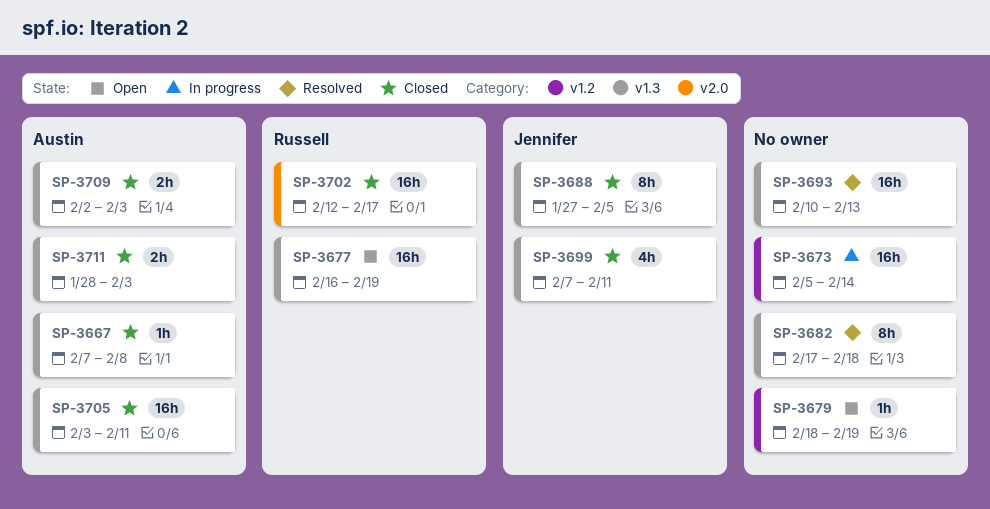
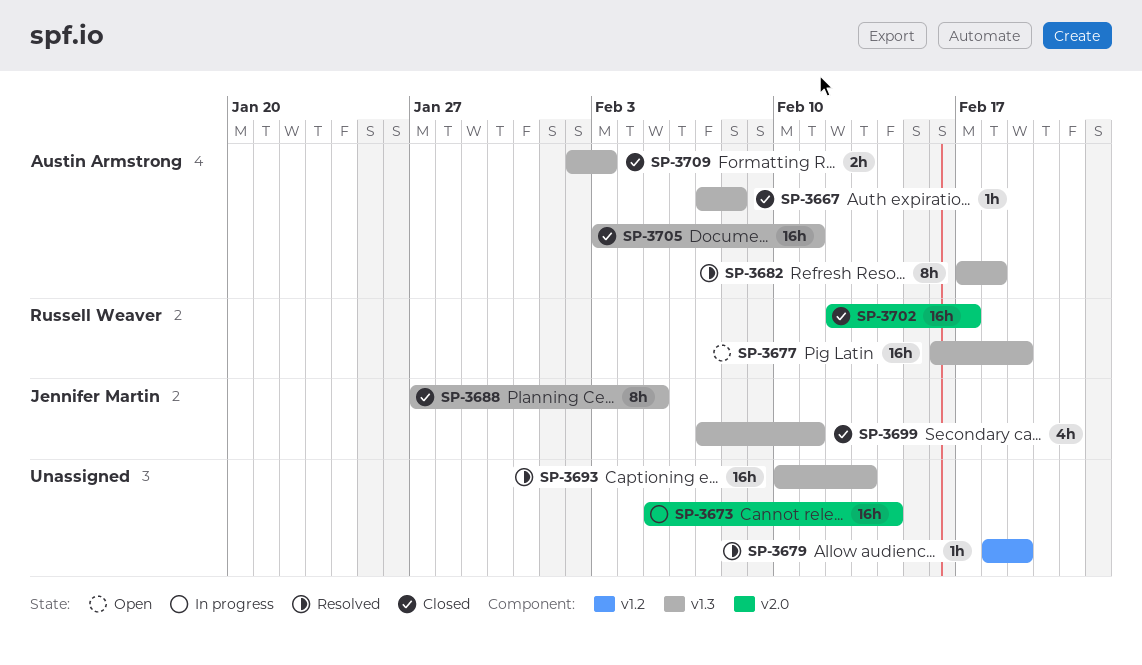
SP-3673, label: v1.2 -> v2.0
SP-3679, status: Open -> Resolved
SP-3682, owner: none -> Austin Armstrong
SP-3711: present -> none

